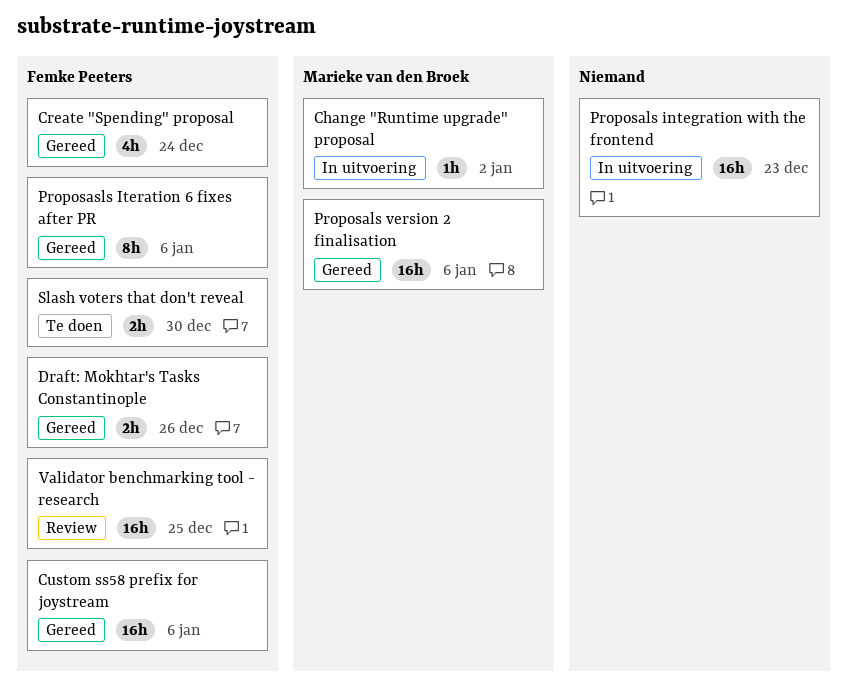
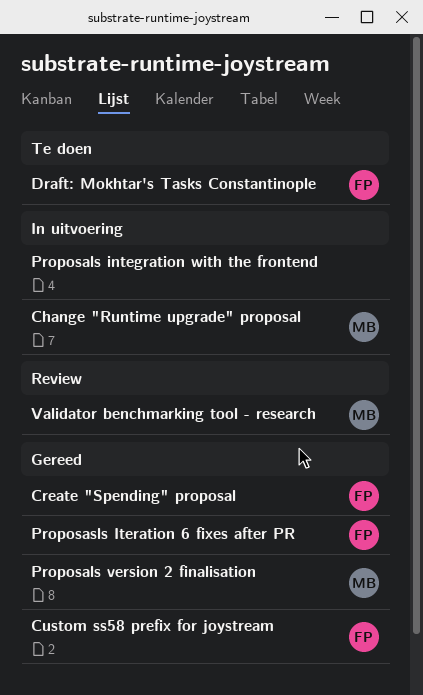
Draft: Mokhtar's Tasks Constantinople, status: Gereed -> Te doen
Slash voters that don't reveal: present -> none
Validator benchmarking tool - research, owner: Femke Peeters -> Marieke van den Broek

